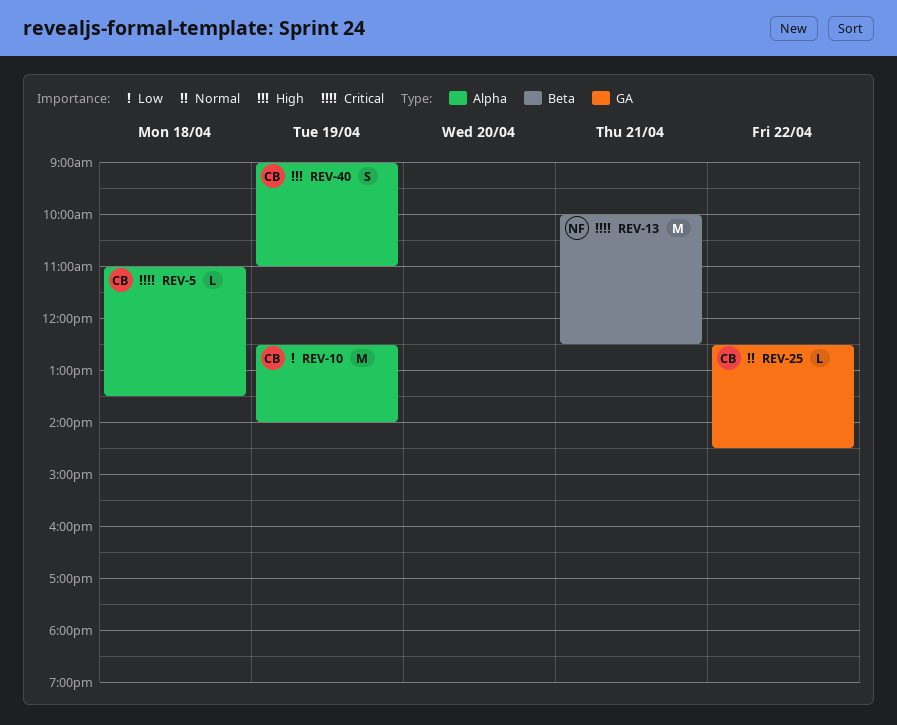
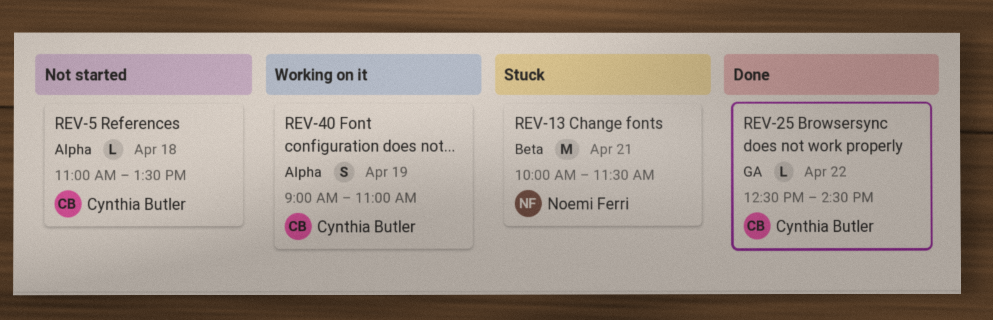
REV-10: present -> none
REV-13, ends: 12:30 -> 11:30

